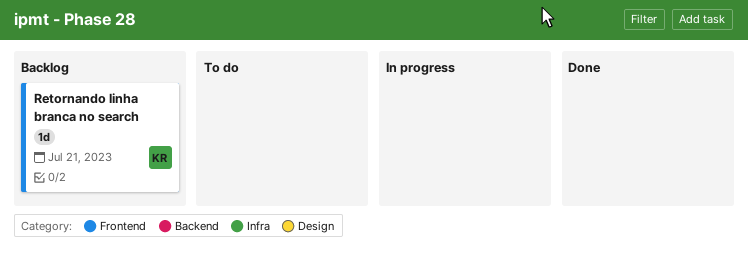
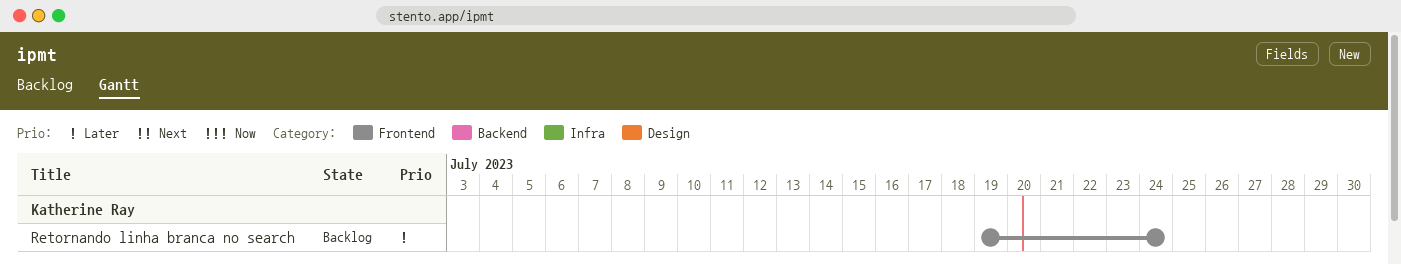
Retornando linha branca no search, due: Jul 21 -> Jul 24

